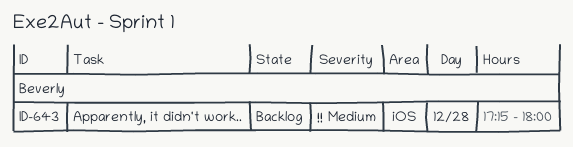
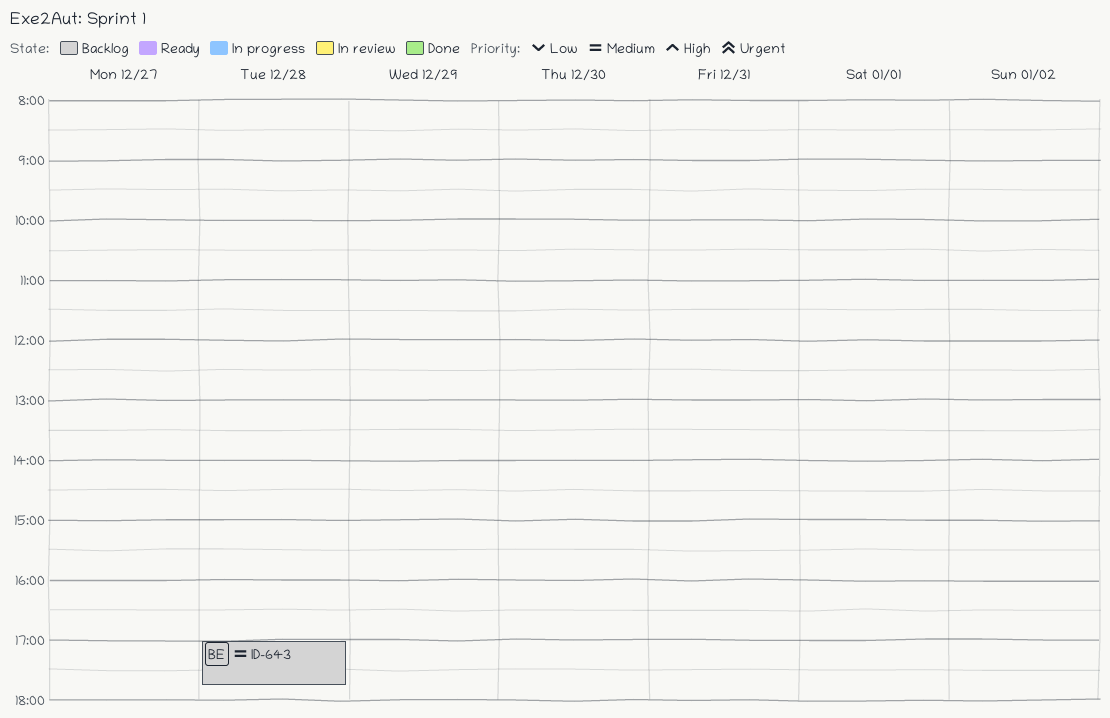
ID-643, begins: 17:15 -> 17:00
ID-643, ends: 18:00 -> 17:45

